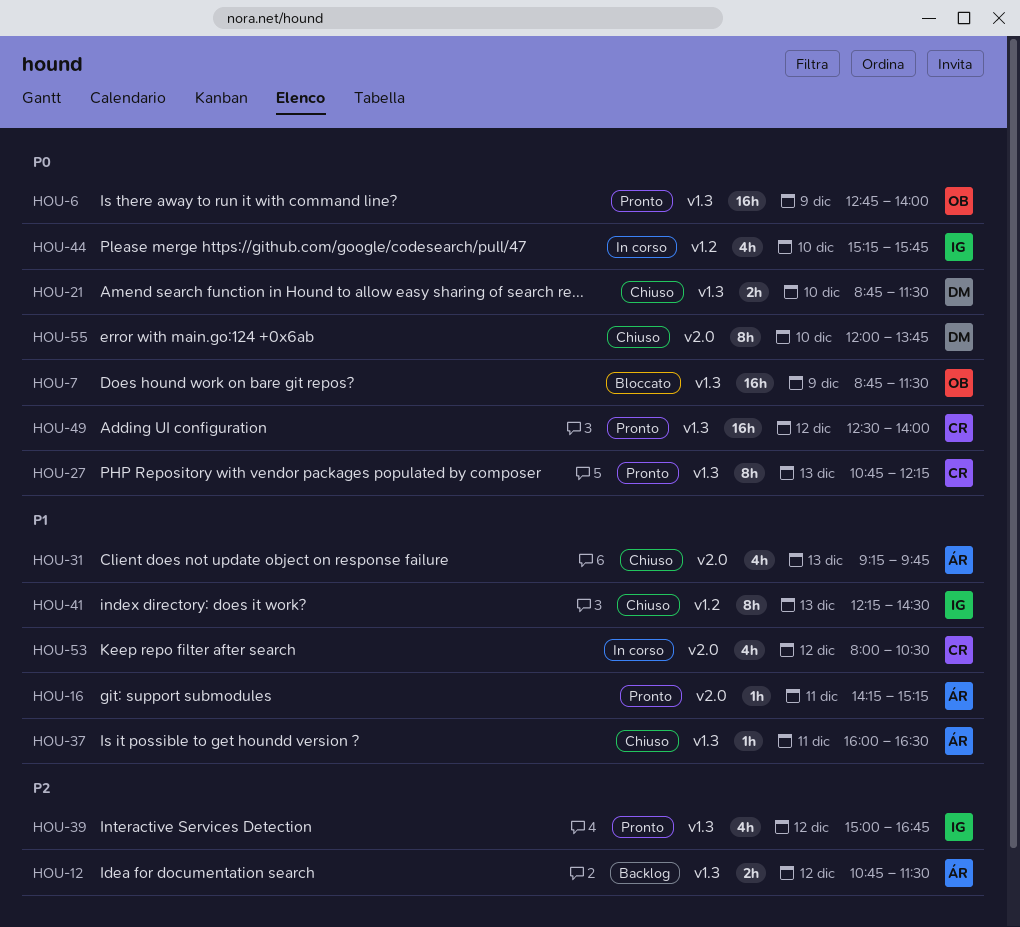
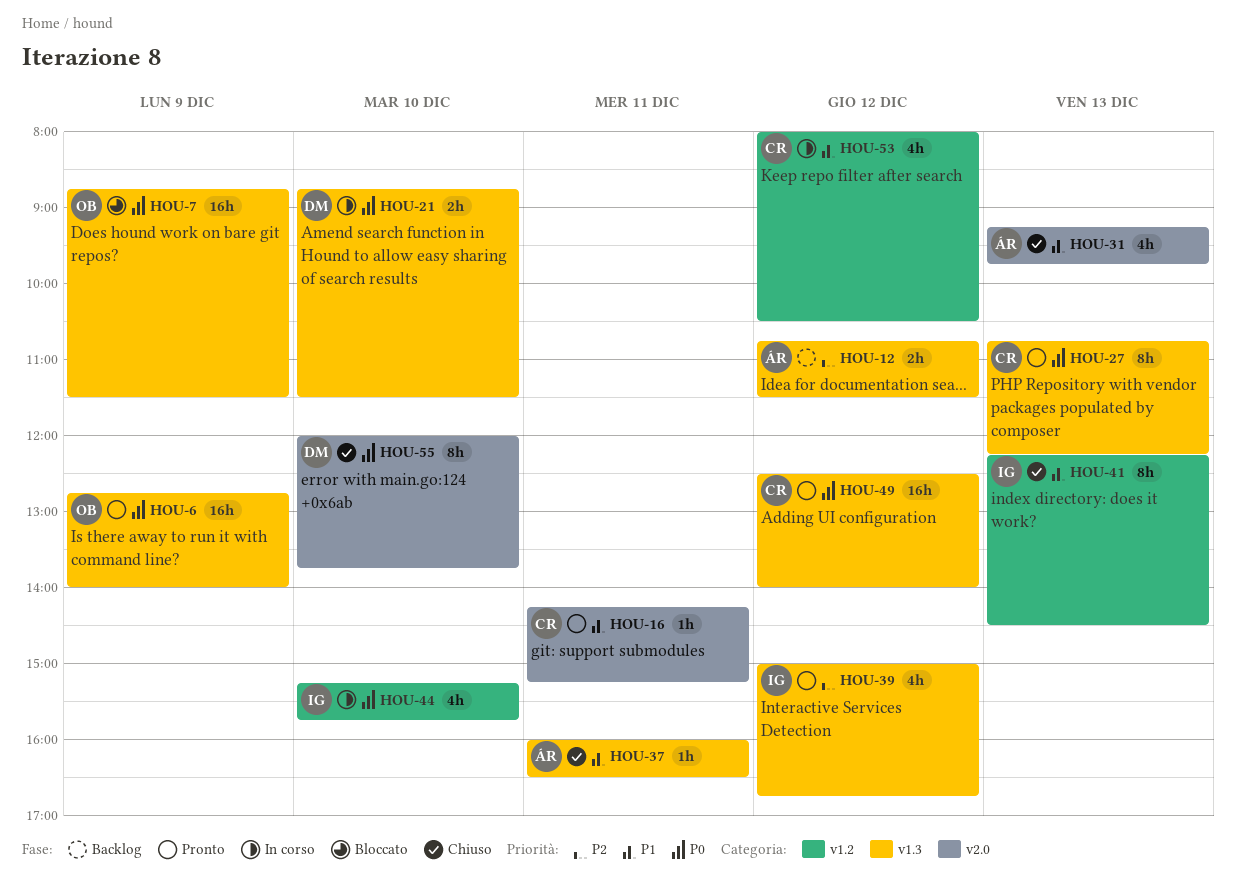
HOU-16, owner: ÁR -> CR
HOU-21, status: Chiuso -> In corso
HOU-53, label: v2.0 -> v1.2

